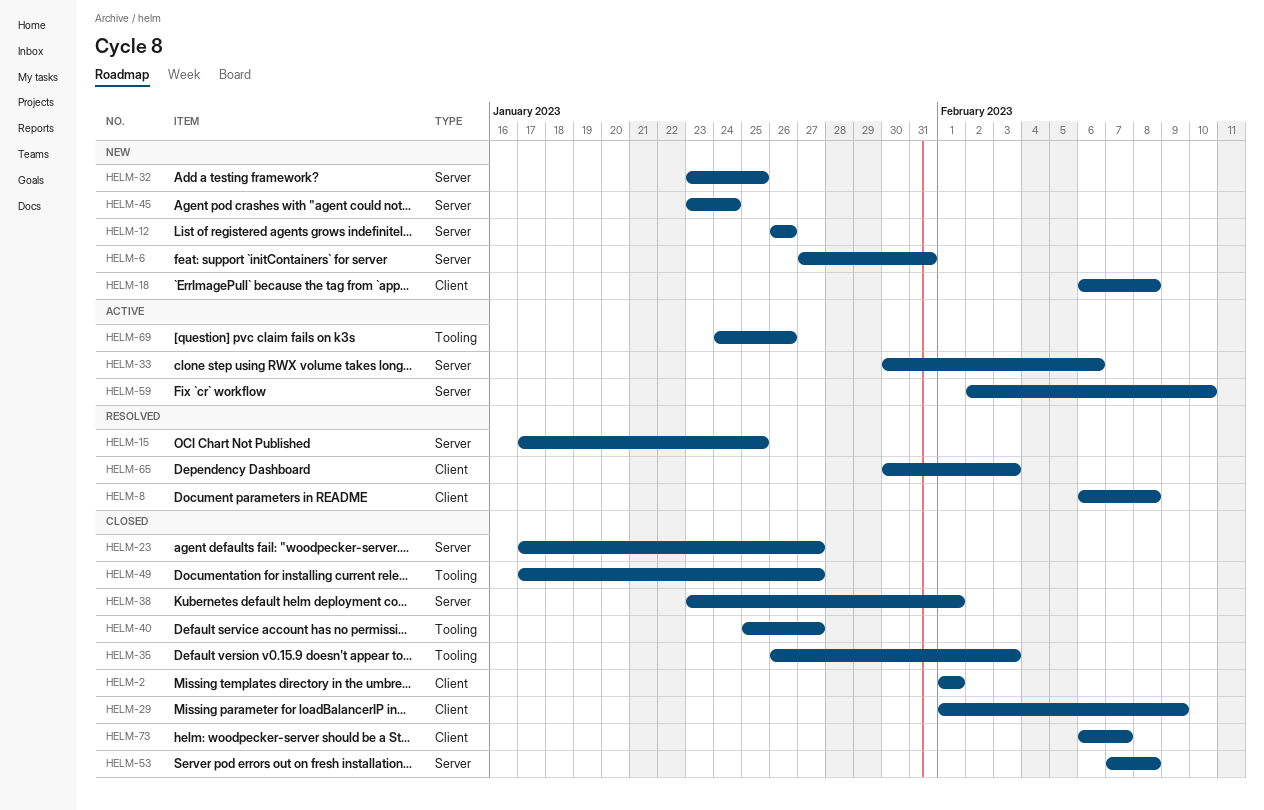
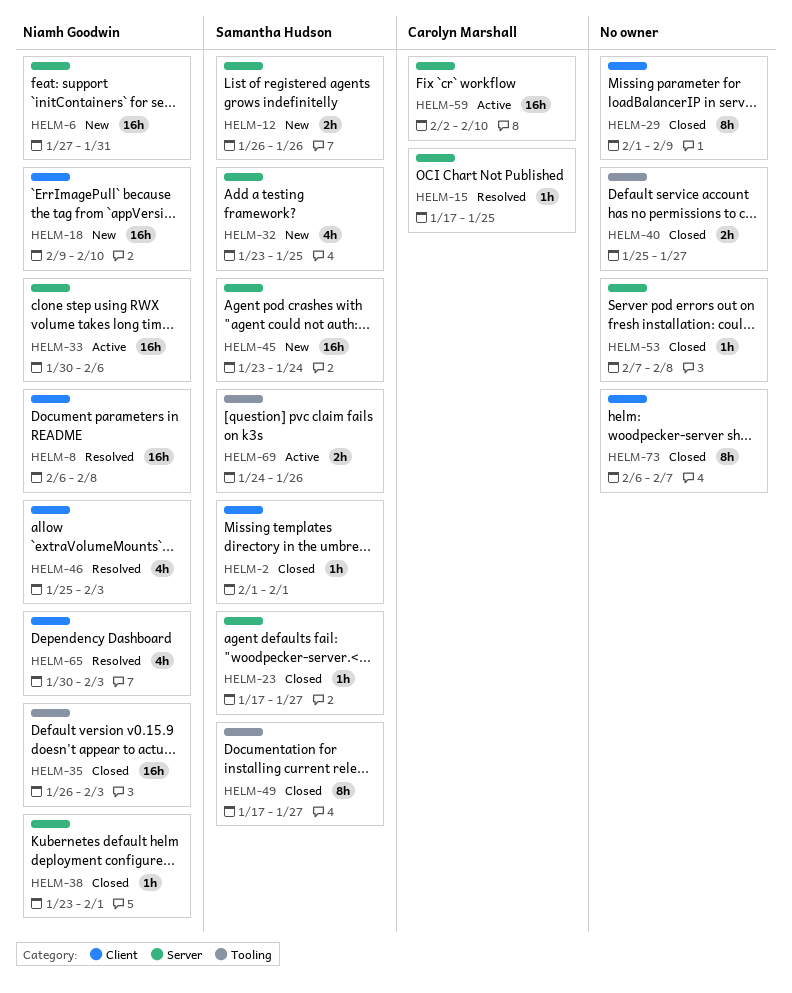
HELM-18, start: Feb 6 -> Feb 9
HELM-18, due: Feb 8 -> Feb 10
HELM-46: none -> present

